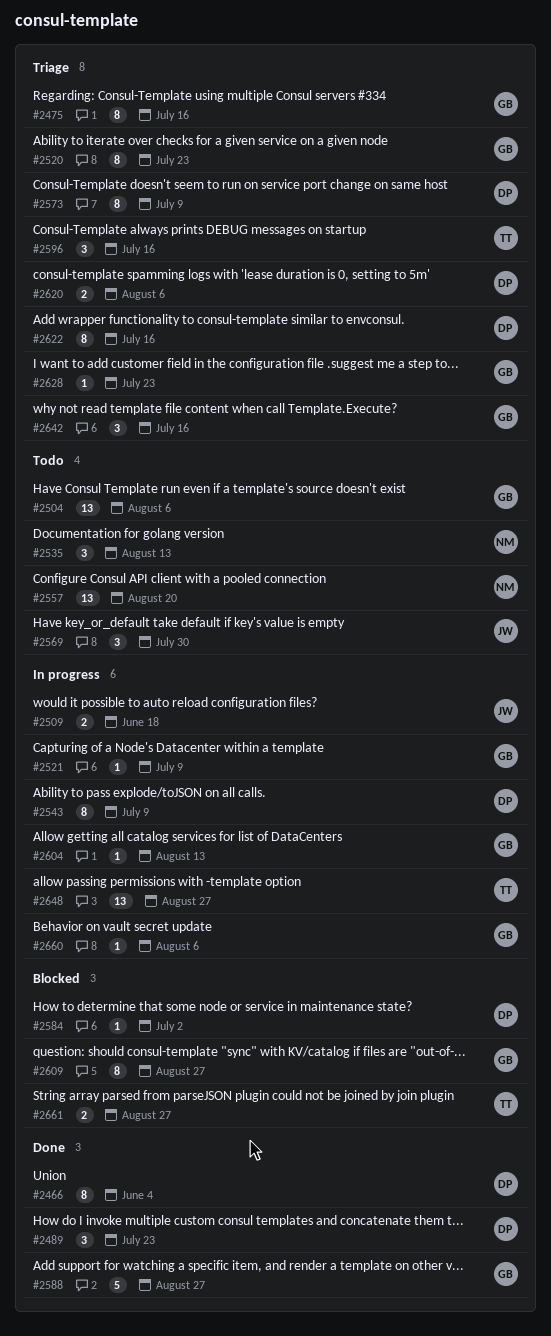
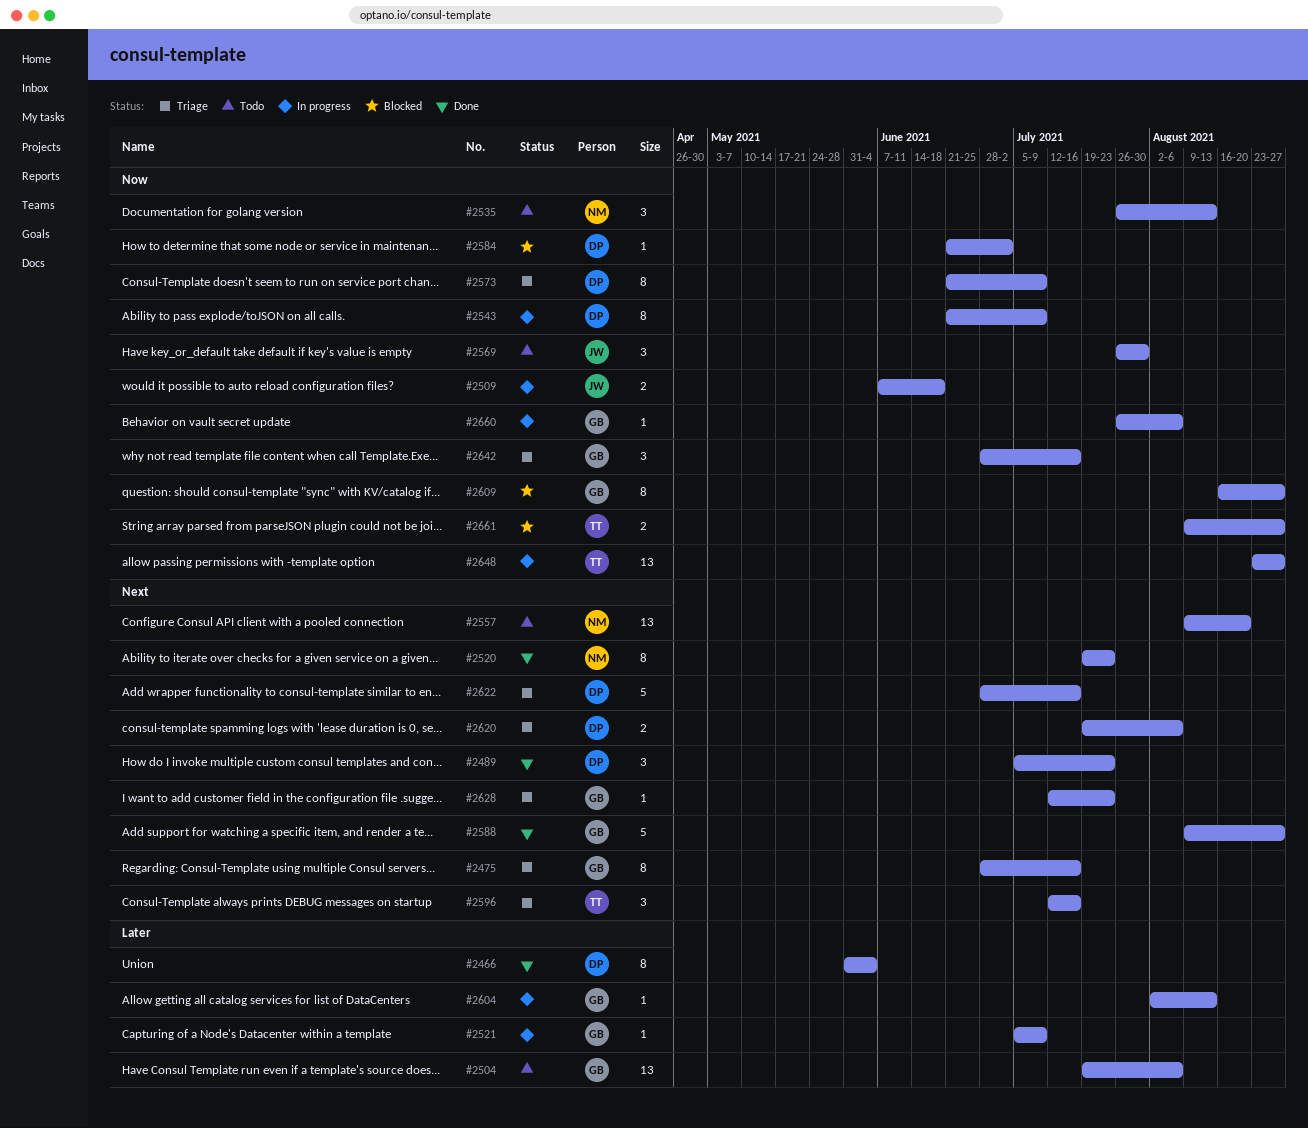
#2520, status: Triage -> Done
#2520, owner: GB -> NM
#2622, estimate: 8 -> 5

